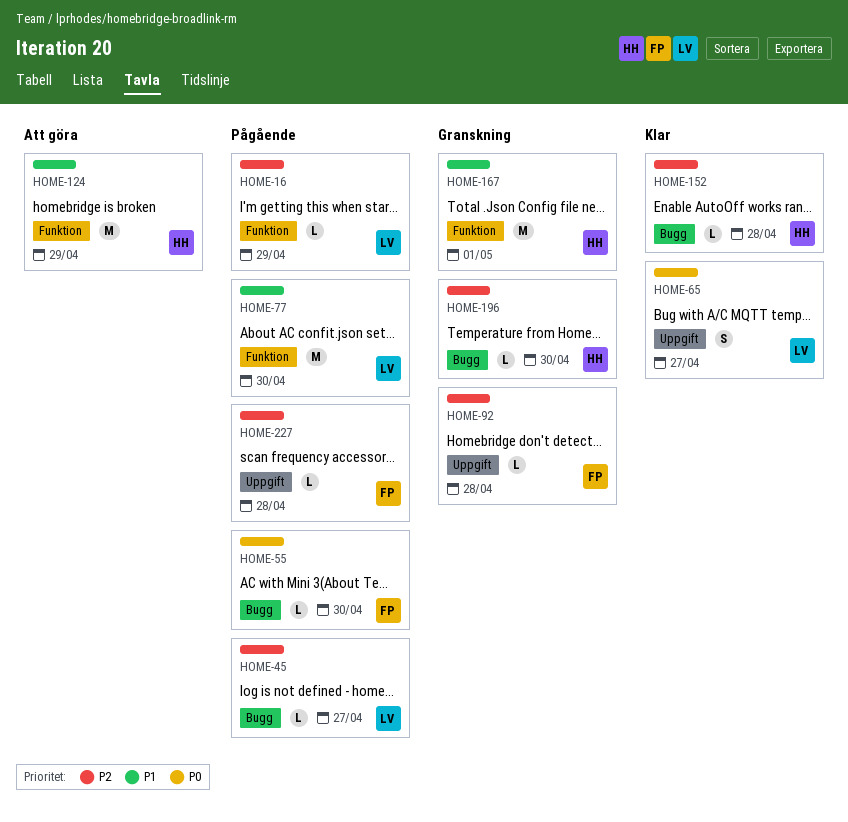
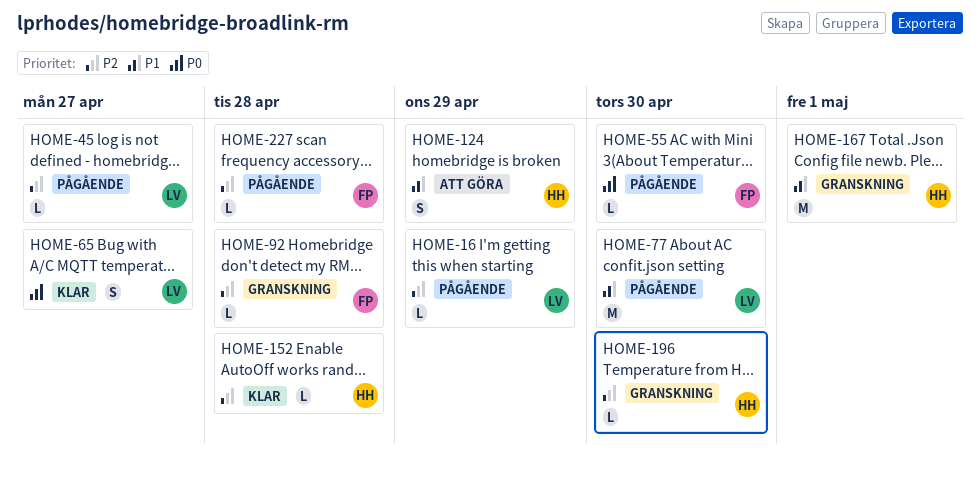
HOME-124, estimate: M -> S

